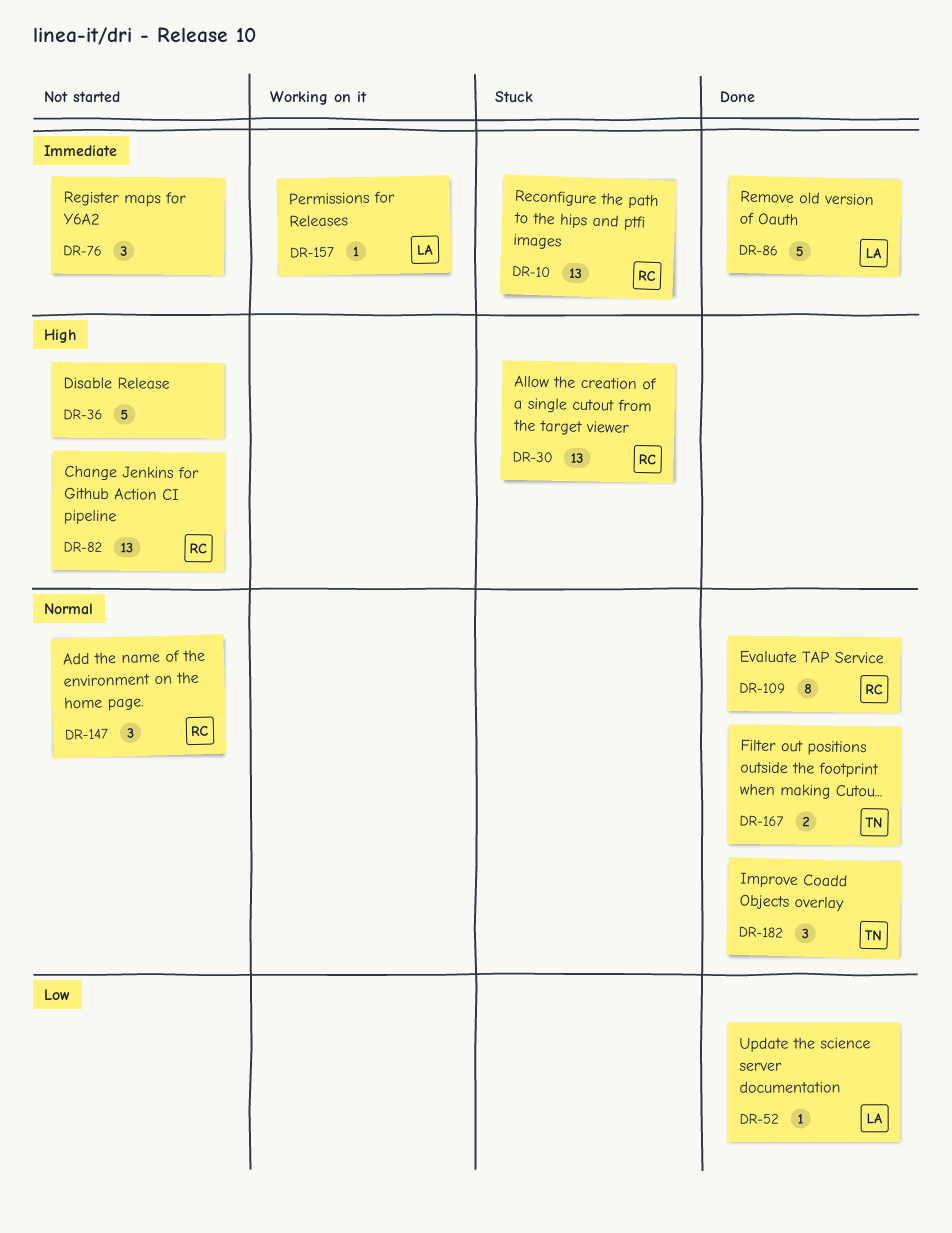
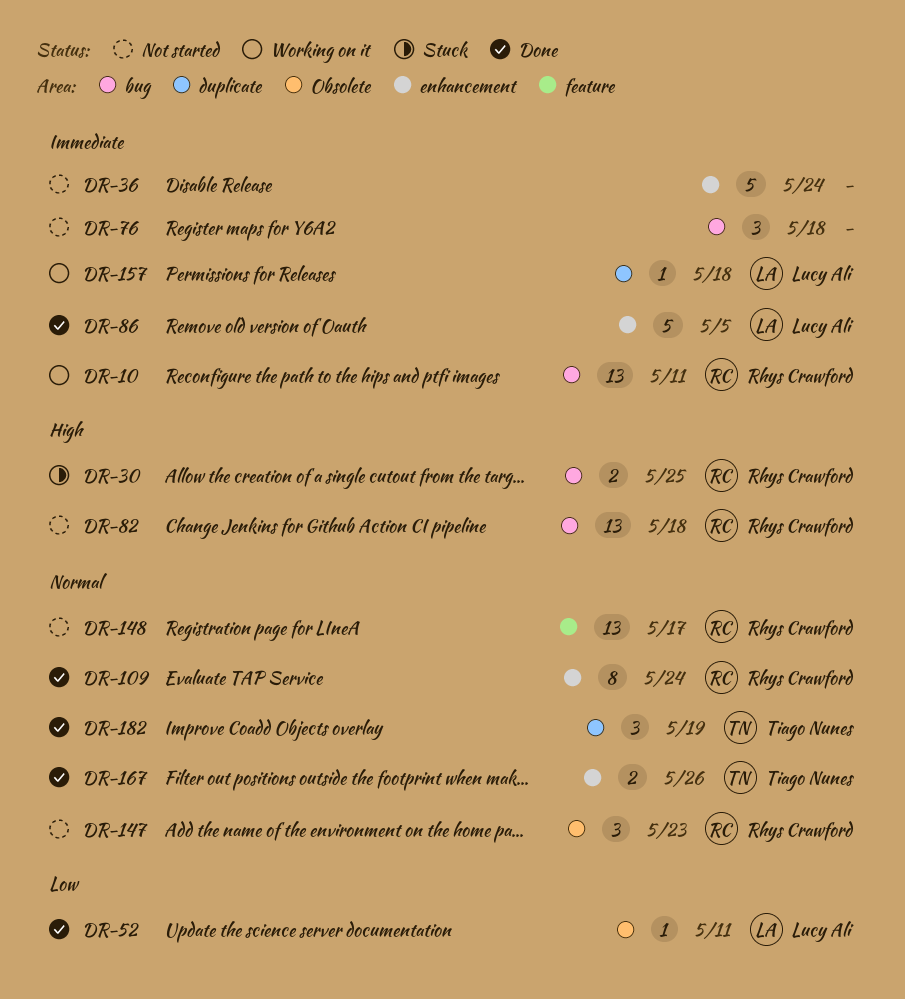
DR-10, status: Stuck -> Working on it
DR-30, estimate: 13 -> 2
DR-36, priority: High -> Immediate
DR-148: none -> present

